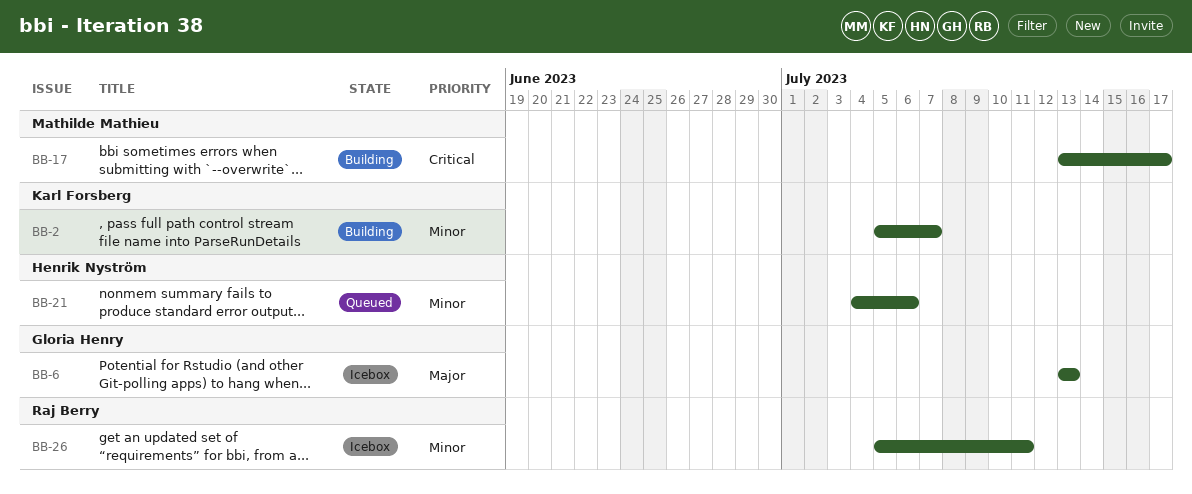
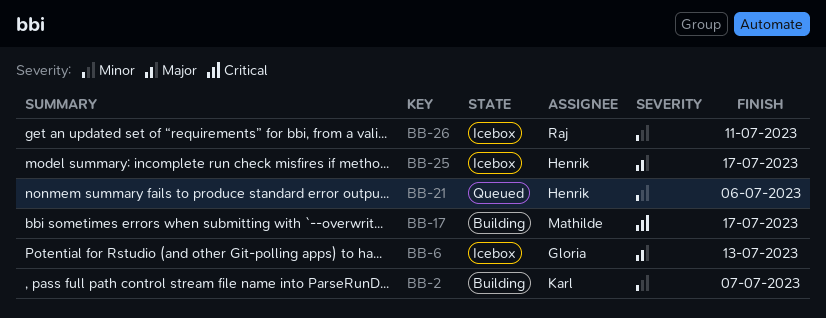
BB-25: none -> present

